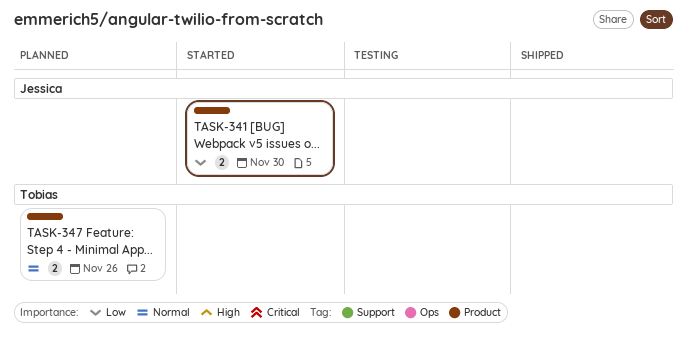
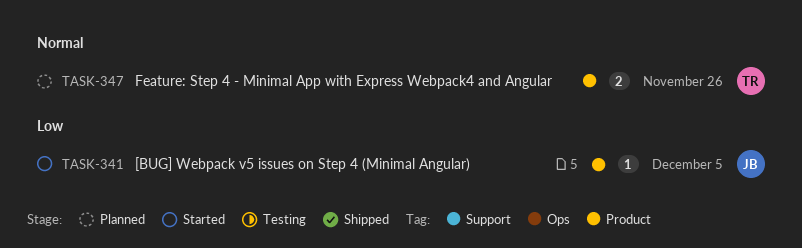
TASK-341, estimate: 2 -> 1
TASK-341, due: Nov 30 -> Dec 5

